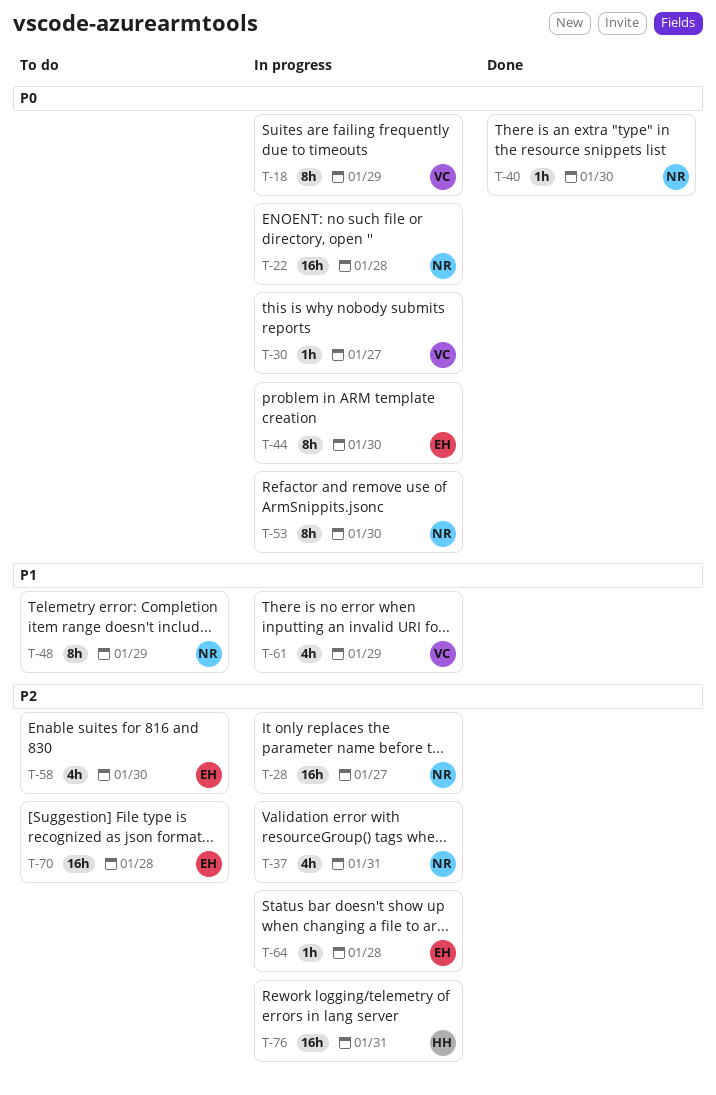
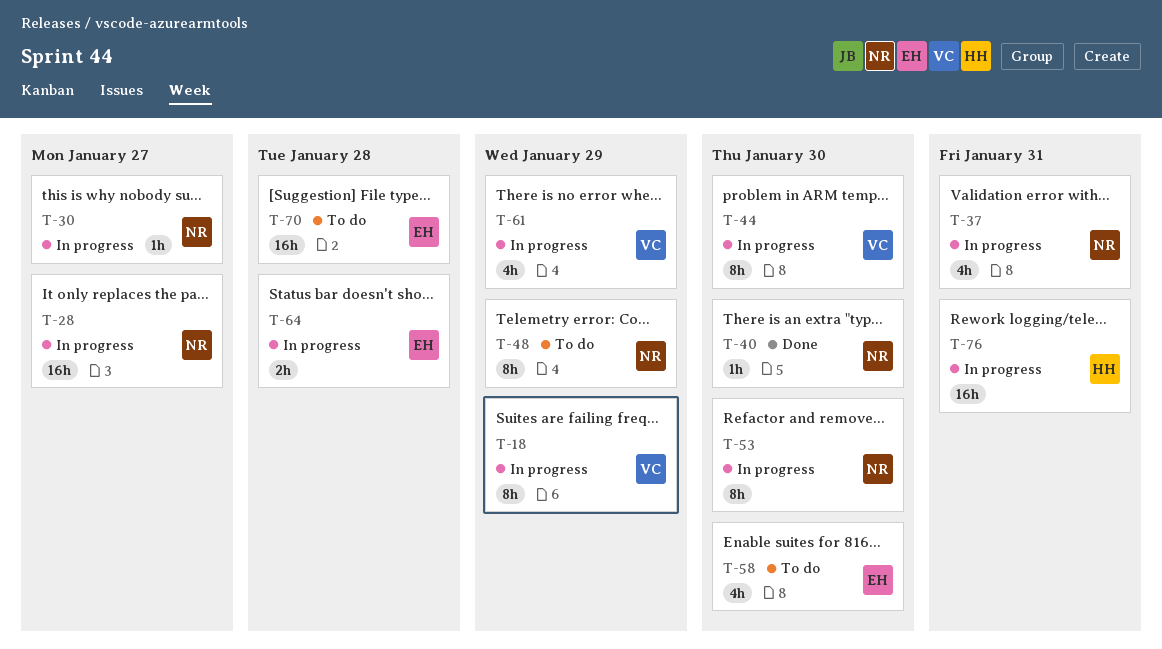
T-22: present -> none
T-30, owner: VC -> NR
T-44, owner: EH -> VC
T-64, estimate: 1h -> 2h

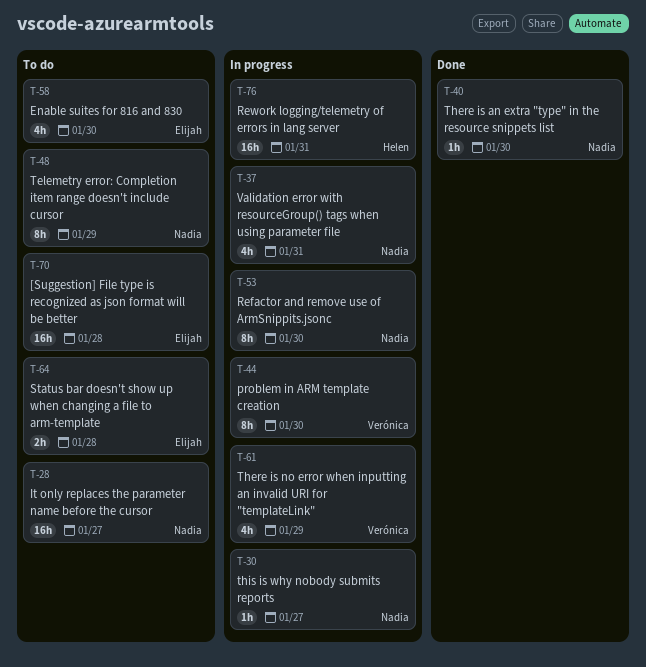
T-18: present -> none
T-28, status: In progress -> To do
T-64, status: In progress -> To do

